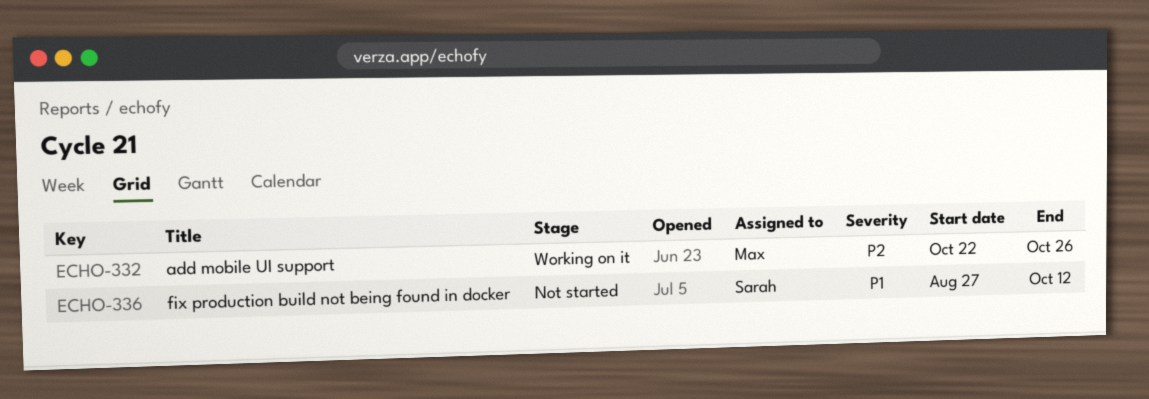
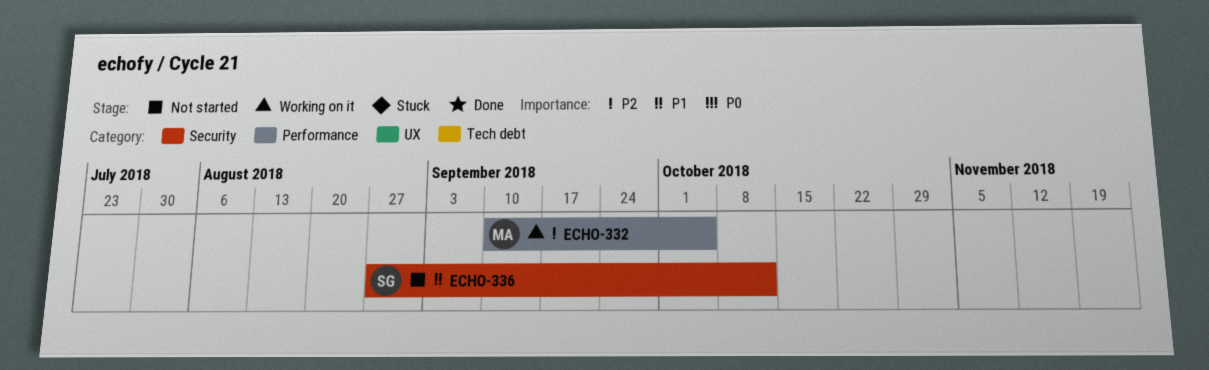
ECHO-332, start: Oct 22 -> Sep 10
ECHO-332, due: Oct 26 -> Oct 5

